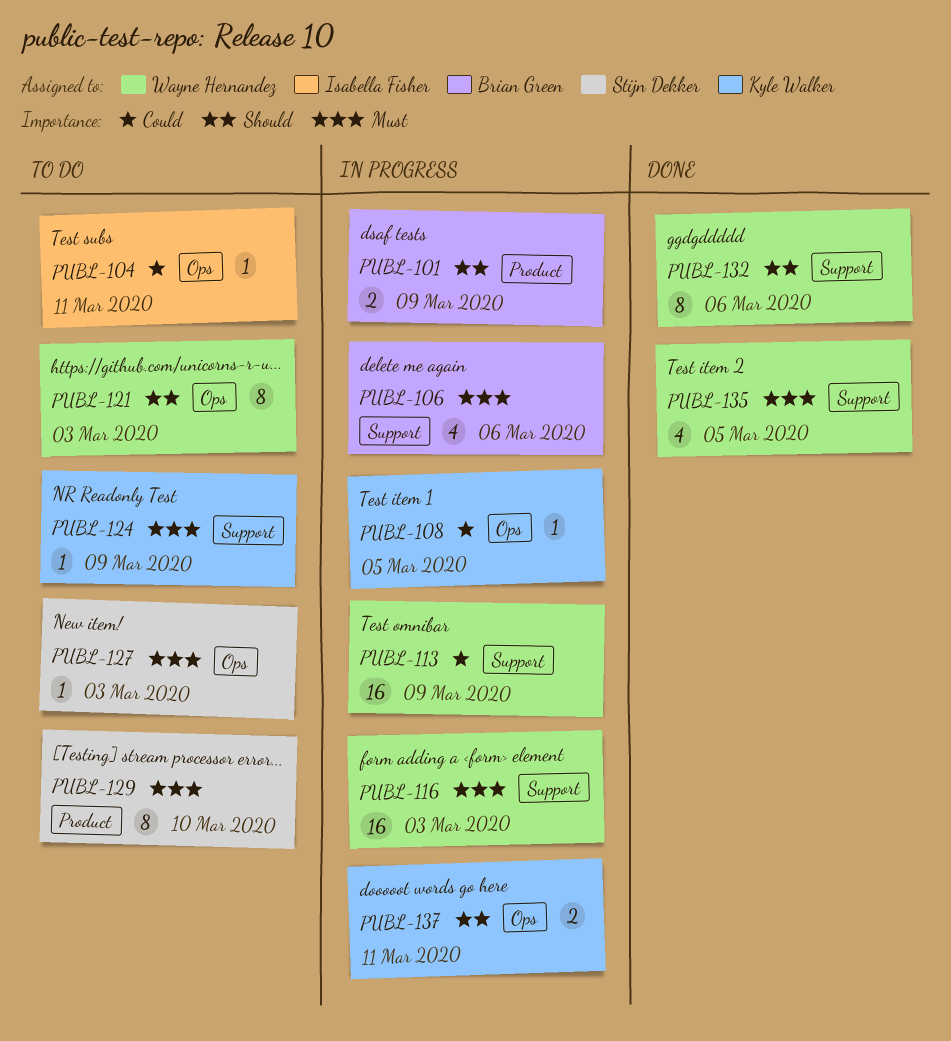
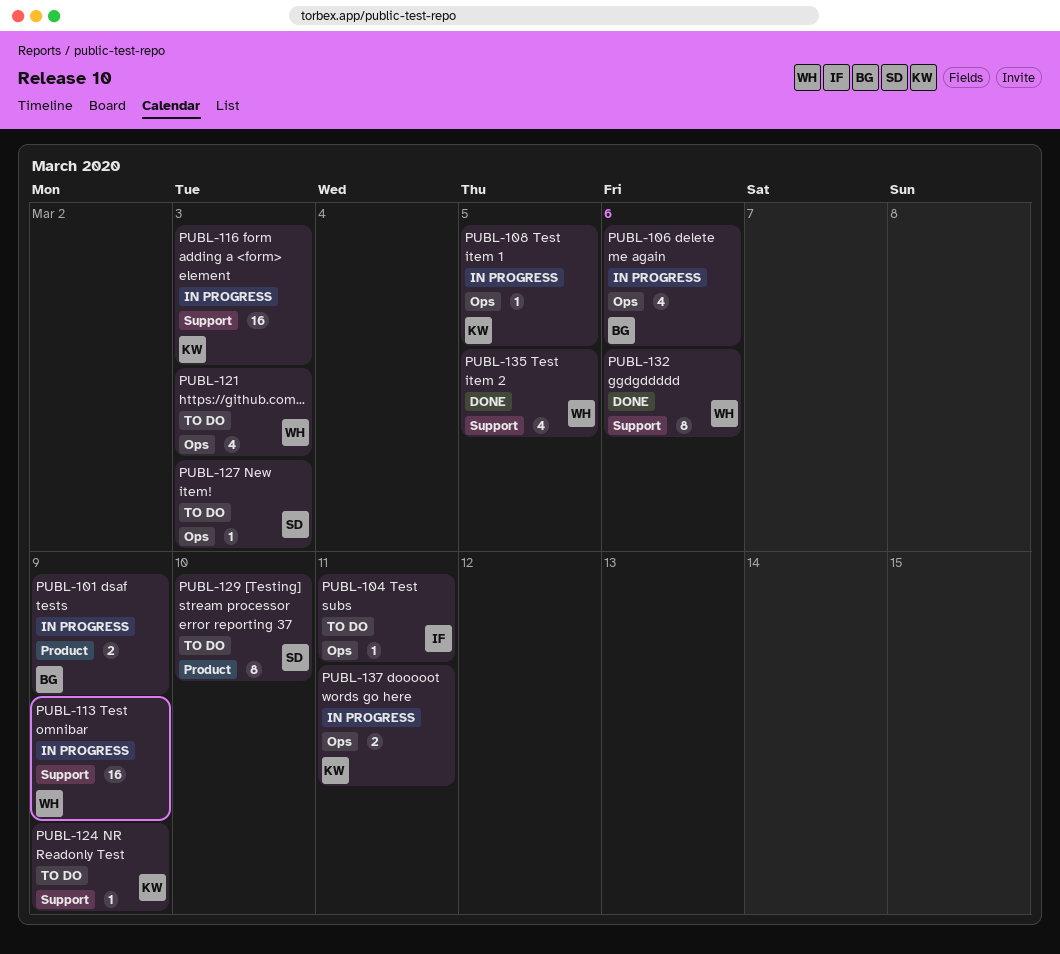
PUBL-106, label: Support -> Ops
PUBL-116, owner: Wayne Hernandez -> Kyle Walker
PUBL-121, estimate: 8 -> 4

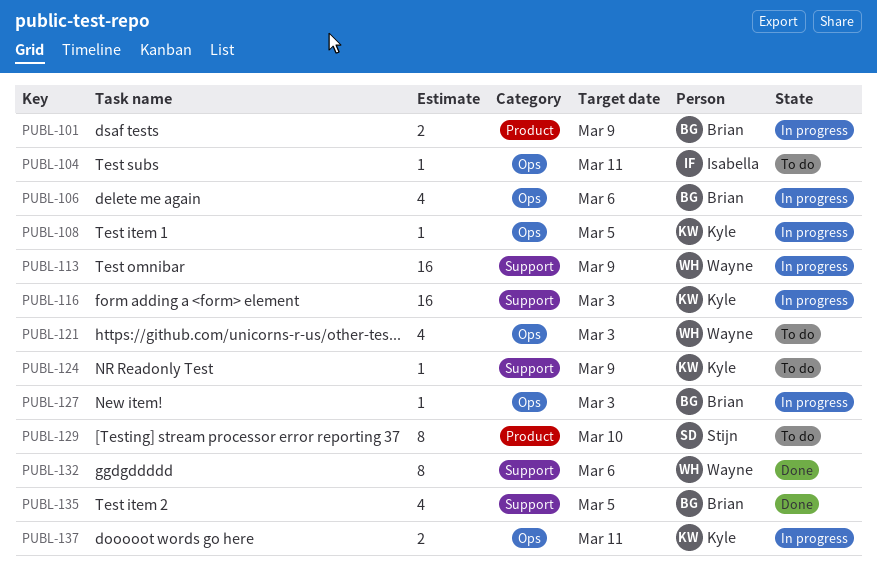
PUBL-127, status: To do -> In progress
PUBL-127, owner: Stijn -> Brian
PUBL-135, owner: Wayne -> Brian

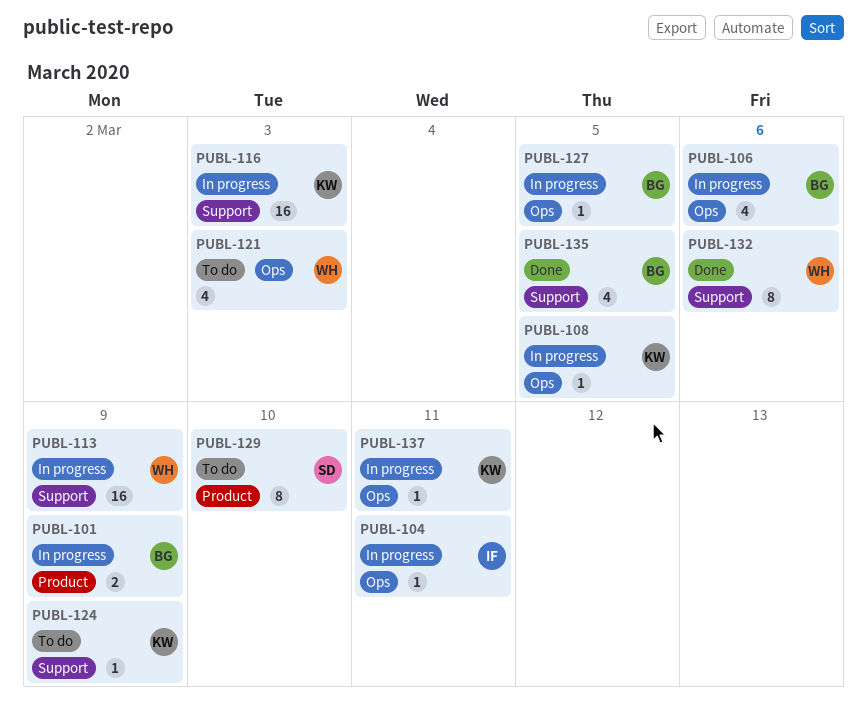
PUBL-104, status: To do -> In progress
PUBL-127, due: Mar 3 -> Mar 5
PUBL-137, estimate: 2 -> 1

